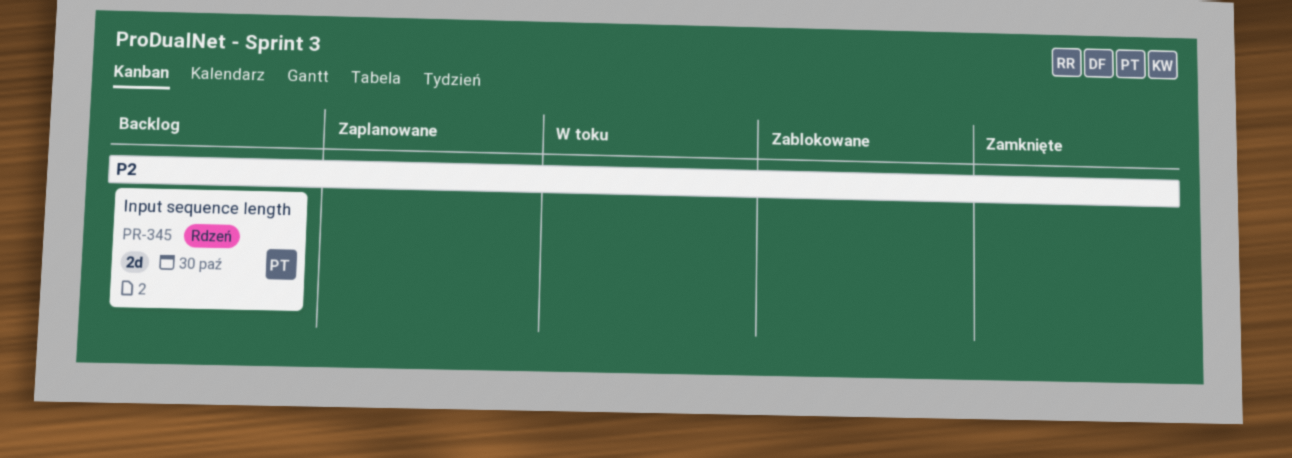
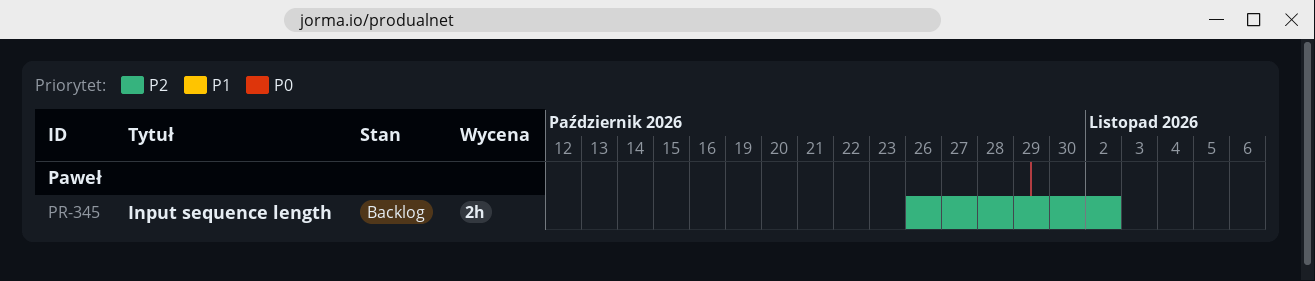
PR-345, estimate: 2d -> 2h
PR-345, due: Oct 30 -> Nov 2

